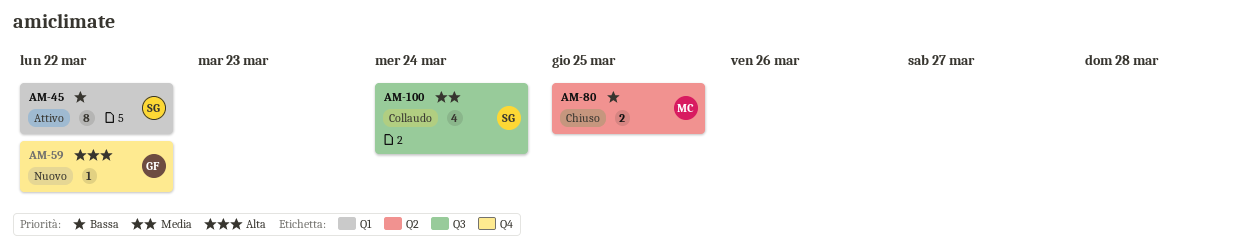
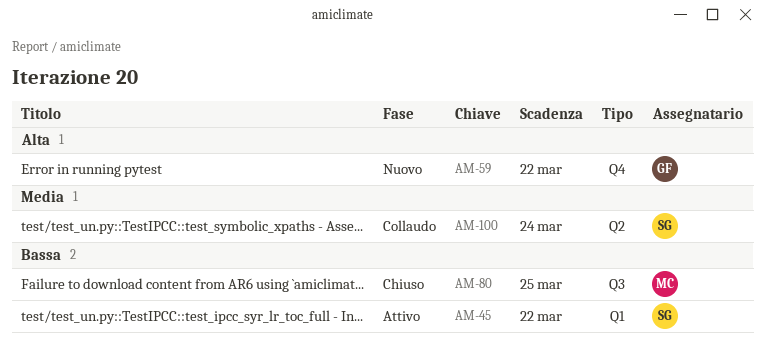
AM-80, label: Q2 -> Q3
AM-100, label: Q3 -> Q2

